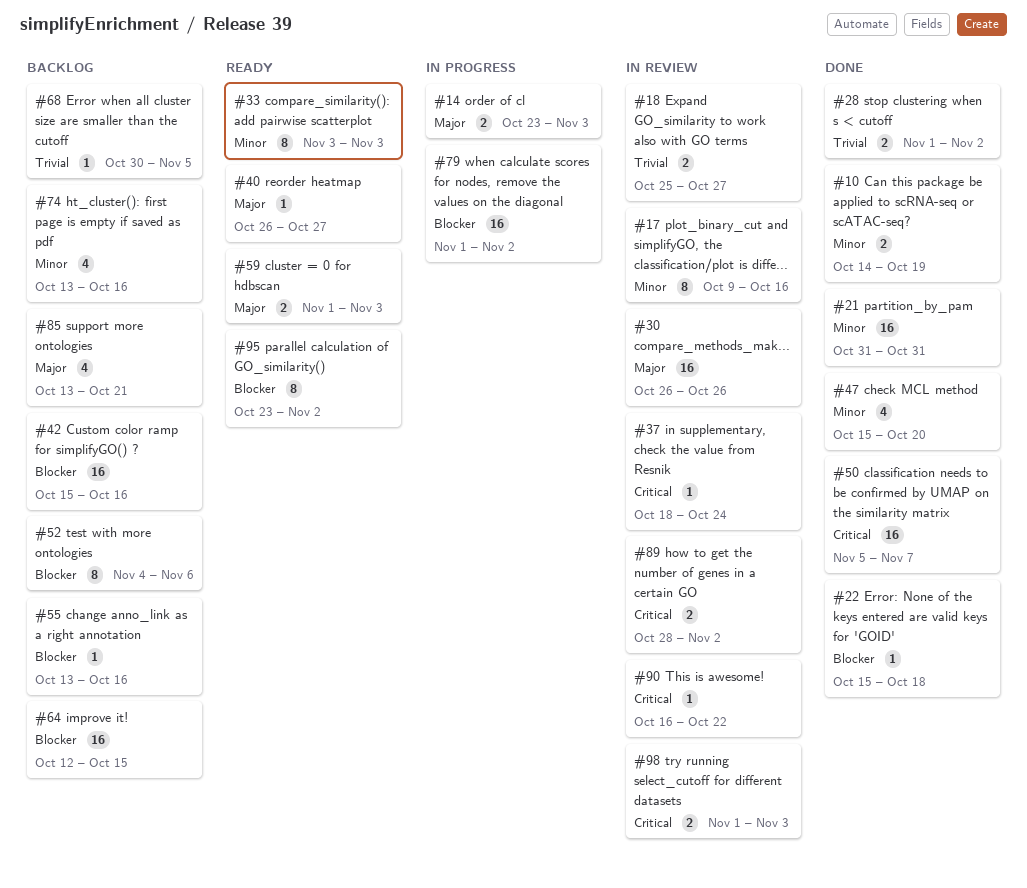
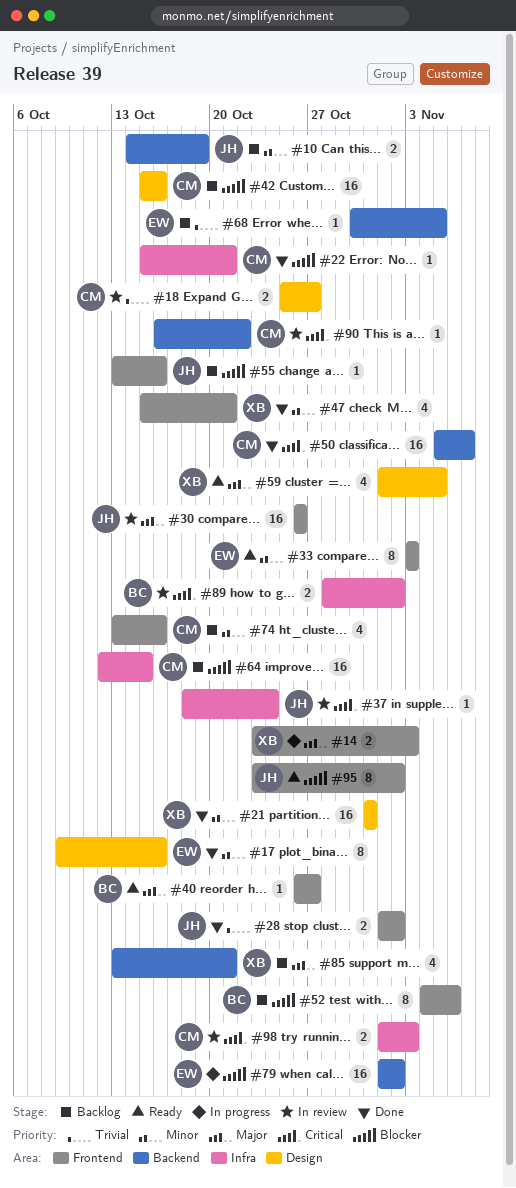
#10, status: Done -> Backlog
#17, status: In review -> Done
#22, due: Oct 18 -> Oct 21
#47, due: Oct 20 -> Oct 21
#59, estimate: 2 -> 4
#59, due: Nov 3 -> Nov 5

